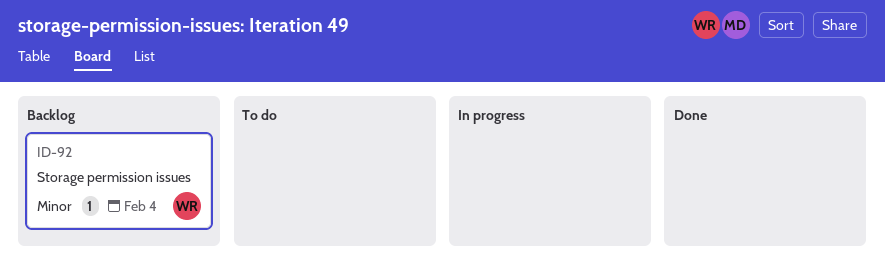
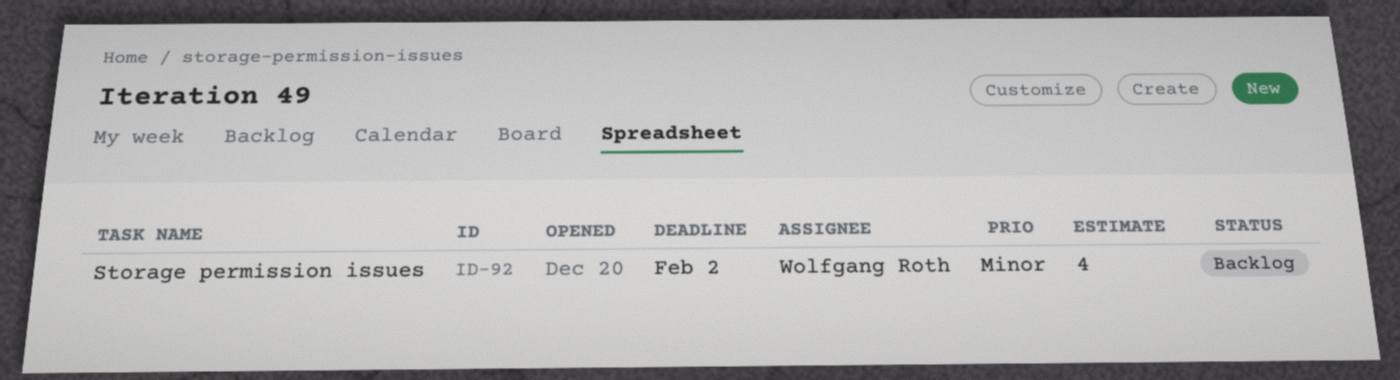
ID-92, estimate: 1 -> 4
ID-92, due: Feb 4 -> Feb 2

